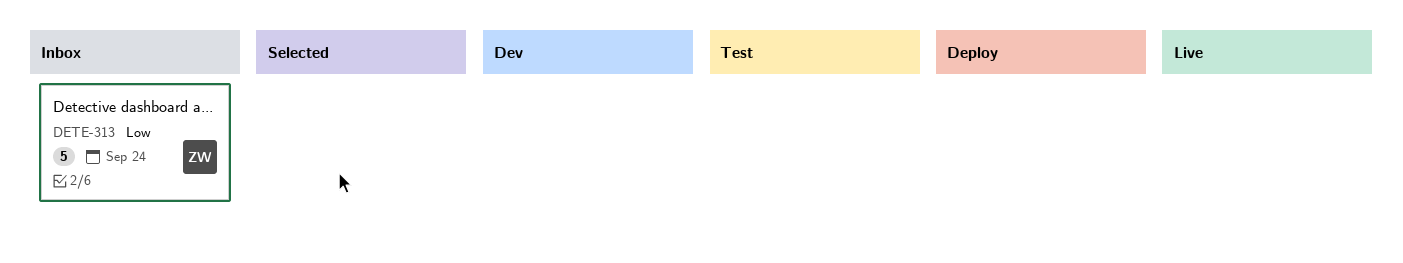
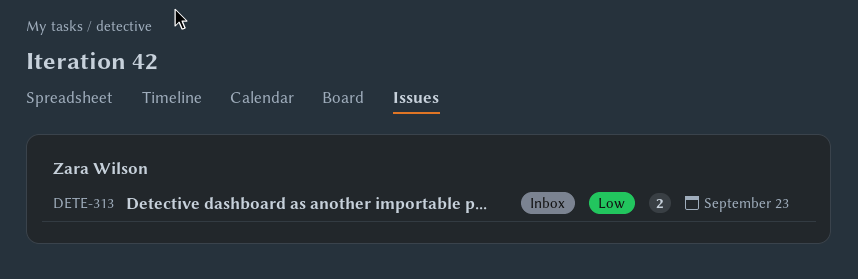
DETE-313, estimate: 5 -> 2
DETE-313, due: Sep 24 -> Sep 23

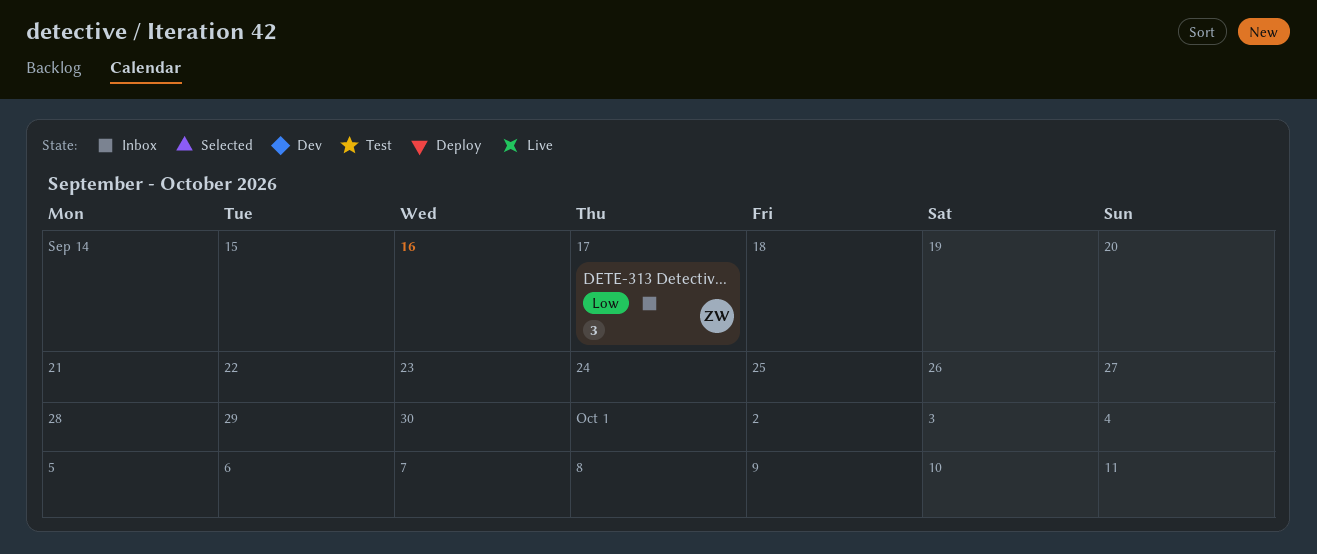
DETE-313, estimate: 2 -> 3
DETE-313, due: Sep 23 -> Sep 17

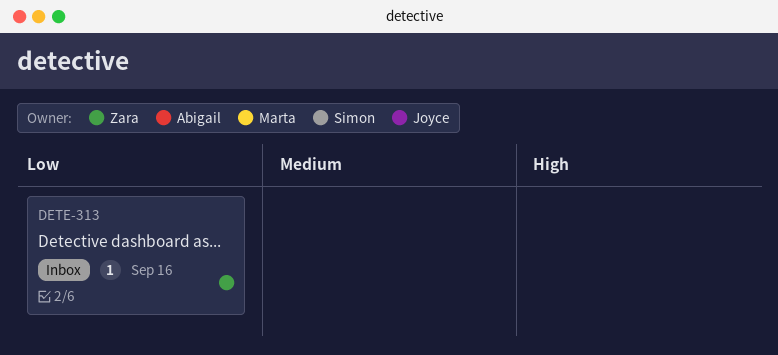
DETE-313, estimate: 3 -> 1
DETE-313, due: Sep 17 -> Sep 16

